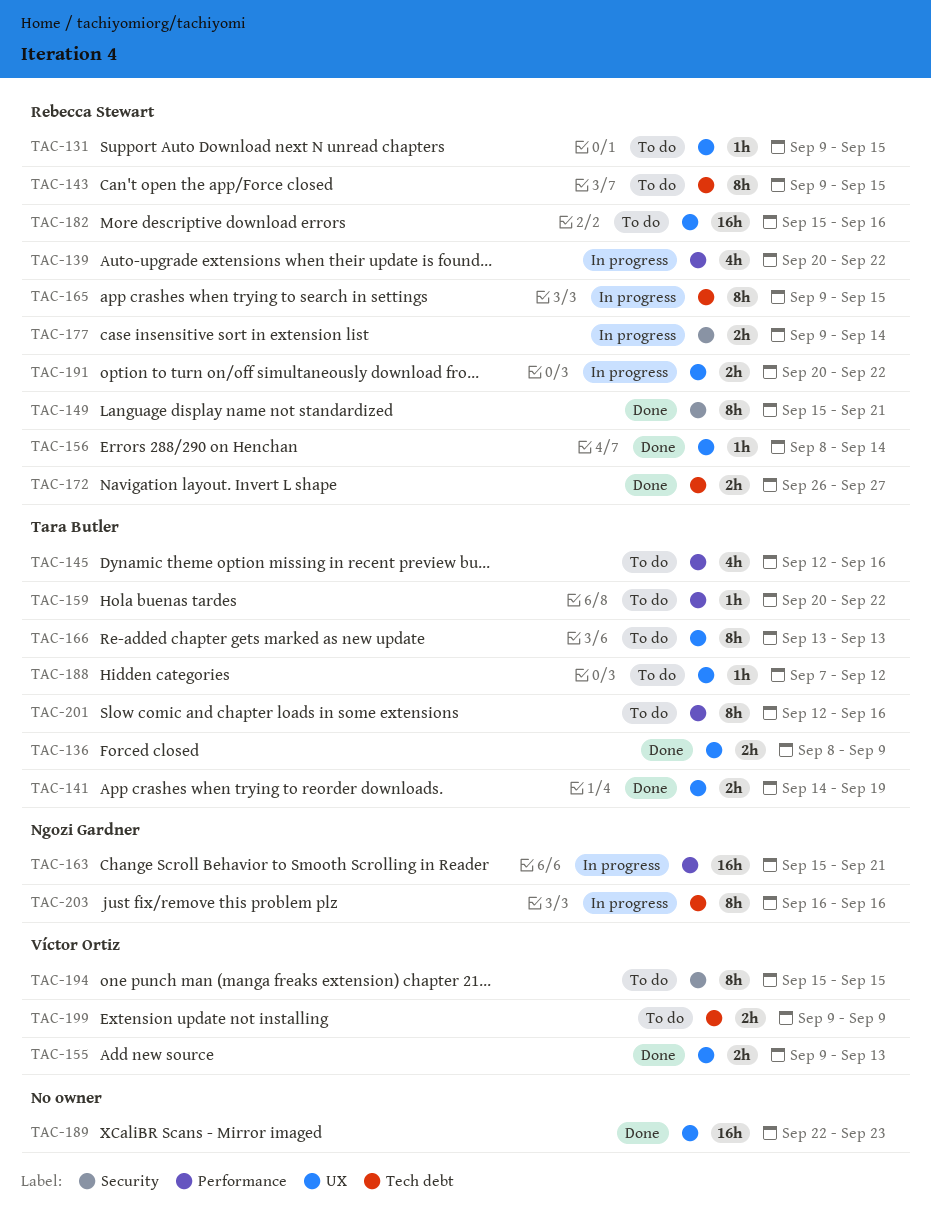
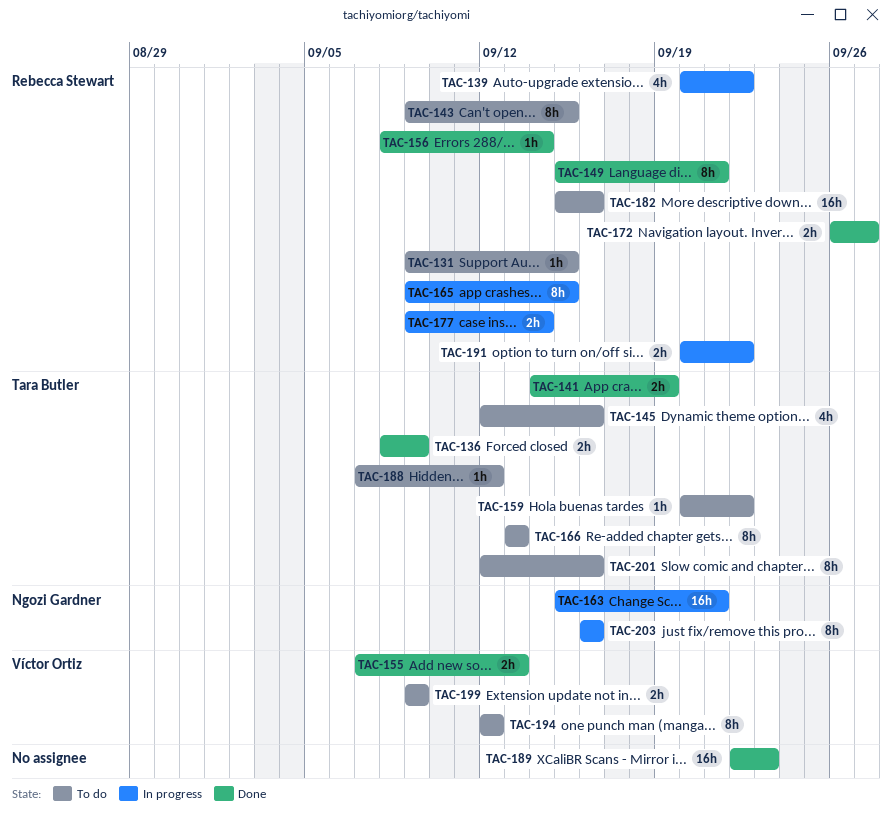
TAC-155, start: Sep 9 -> Sep 7
TAC-194, start: Sep 15 -> Sep 12
TAC-194, due: Sep 15 -> Sep 12

